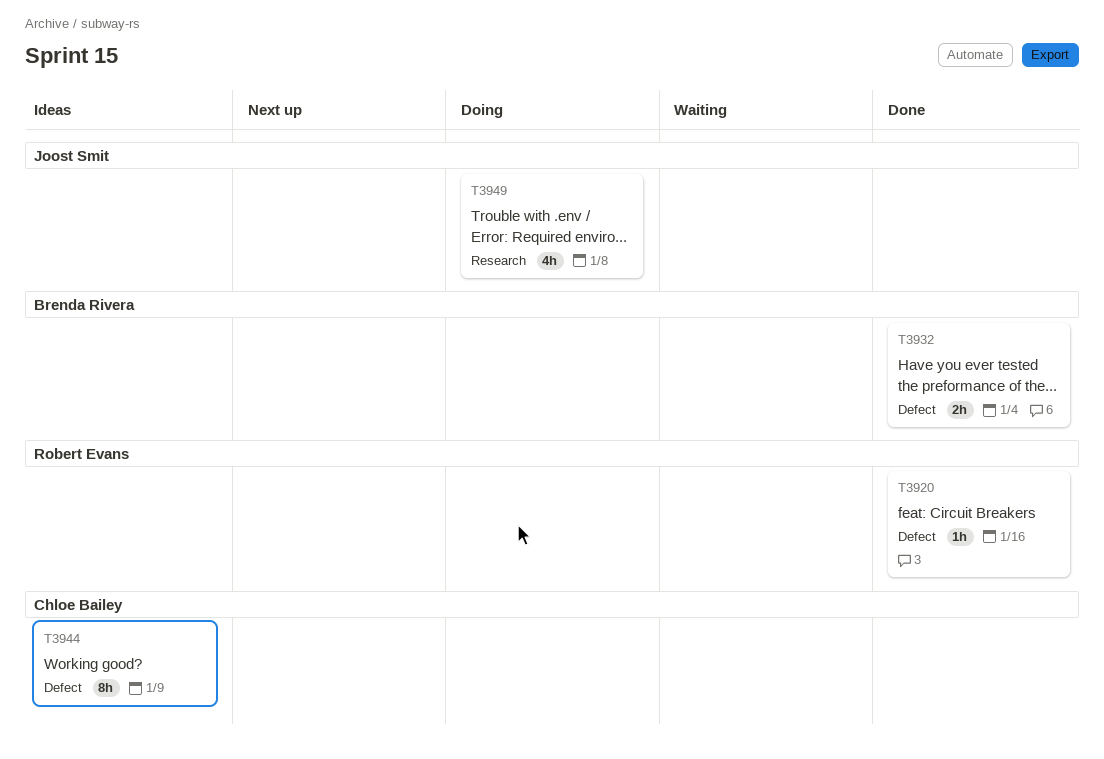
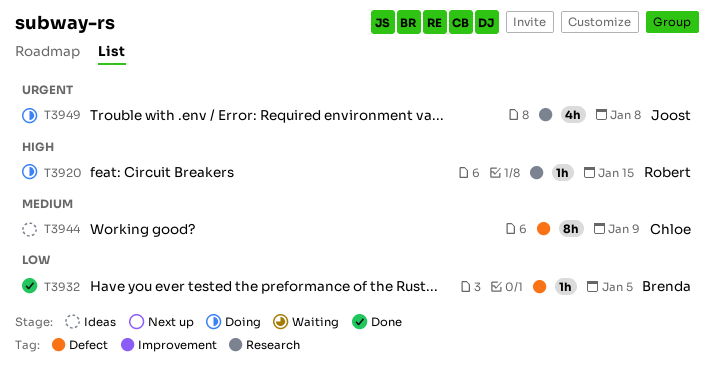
T3920, status: Done -> Doing
T3920, label: Defect -> Research
T3920, due: Jan 16 -> Jan 15
T3932, estimate: 2h -> 1h
T3932, due: Jan 4 -> Jan 5

